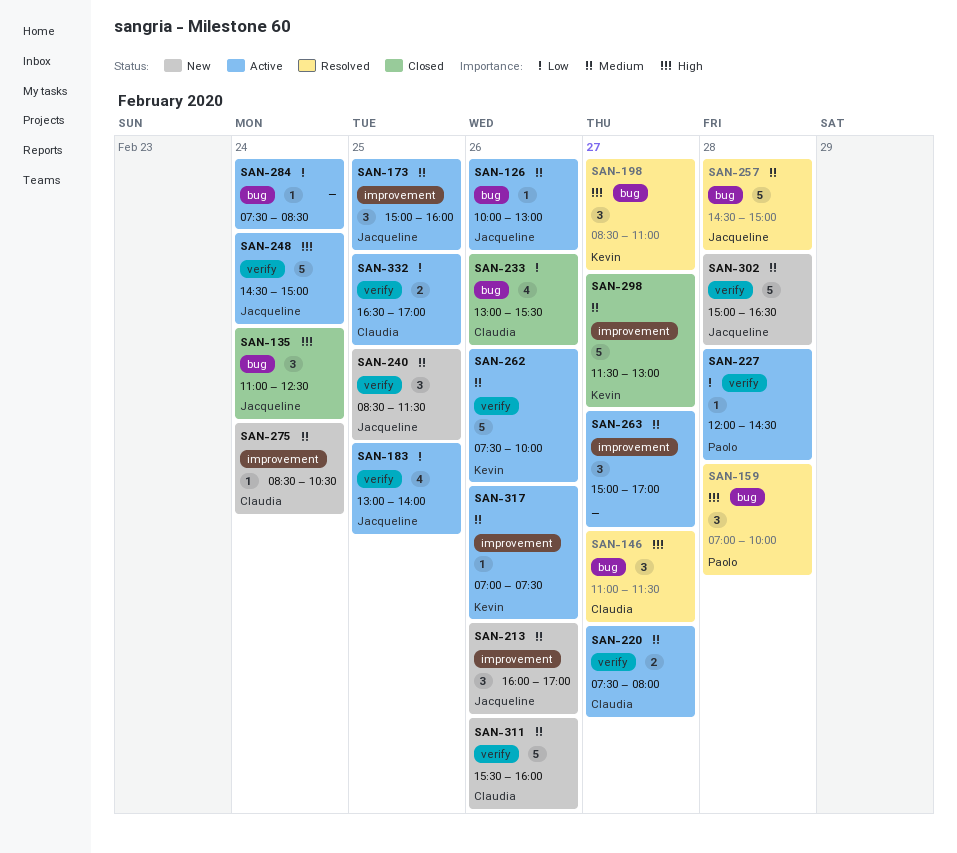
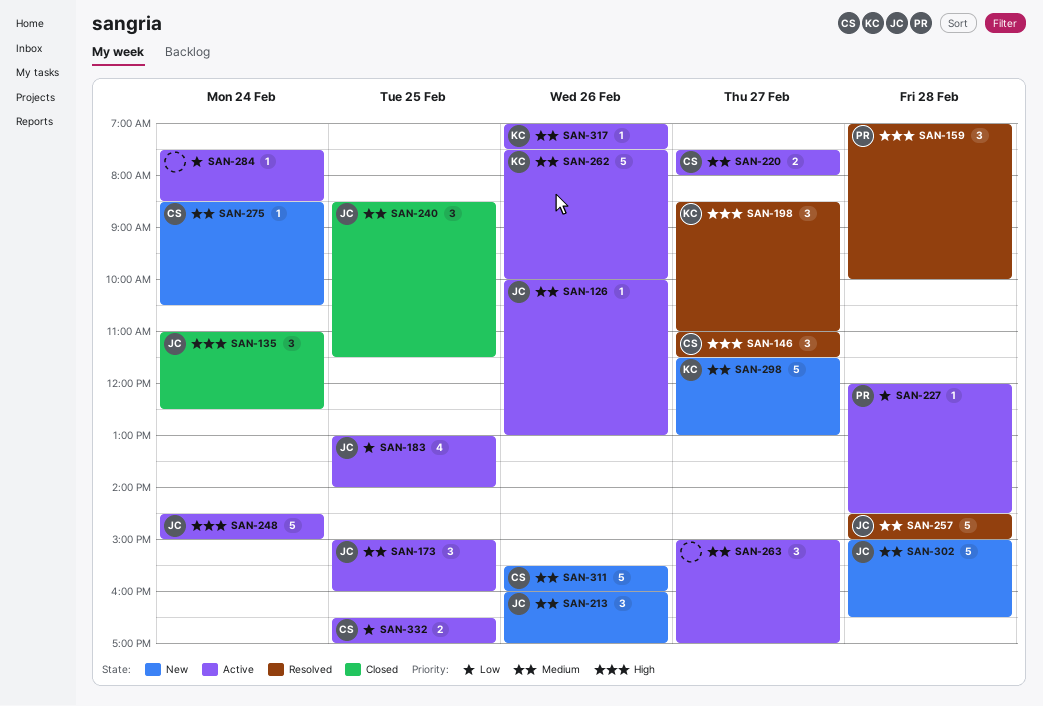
SAN-233: present -> none
SAN-240, status: New -> Closed
SAN-298, status: Closed -> New

